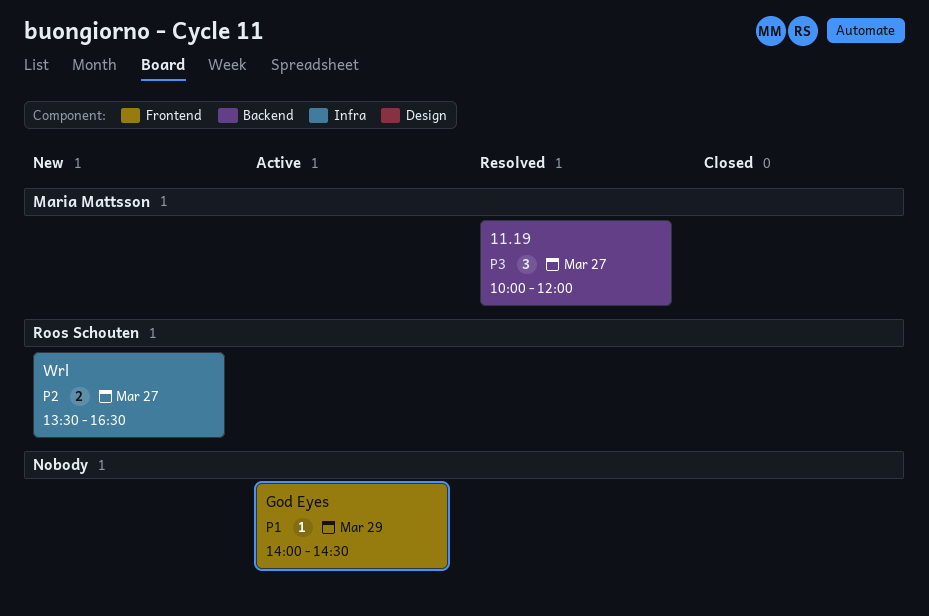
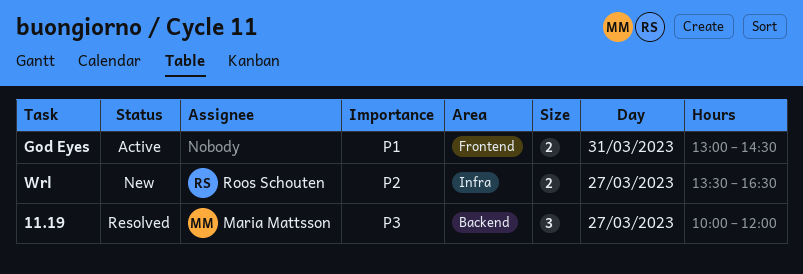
God Eyes, estimate: 1 -> 2
God Eyes, day: Mar 29 -> Mar 31
God Eyes, begins: 14:00 -> 13:00

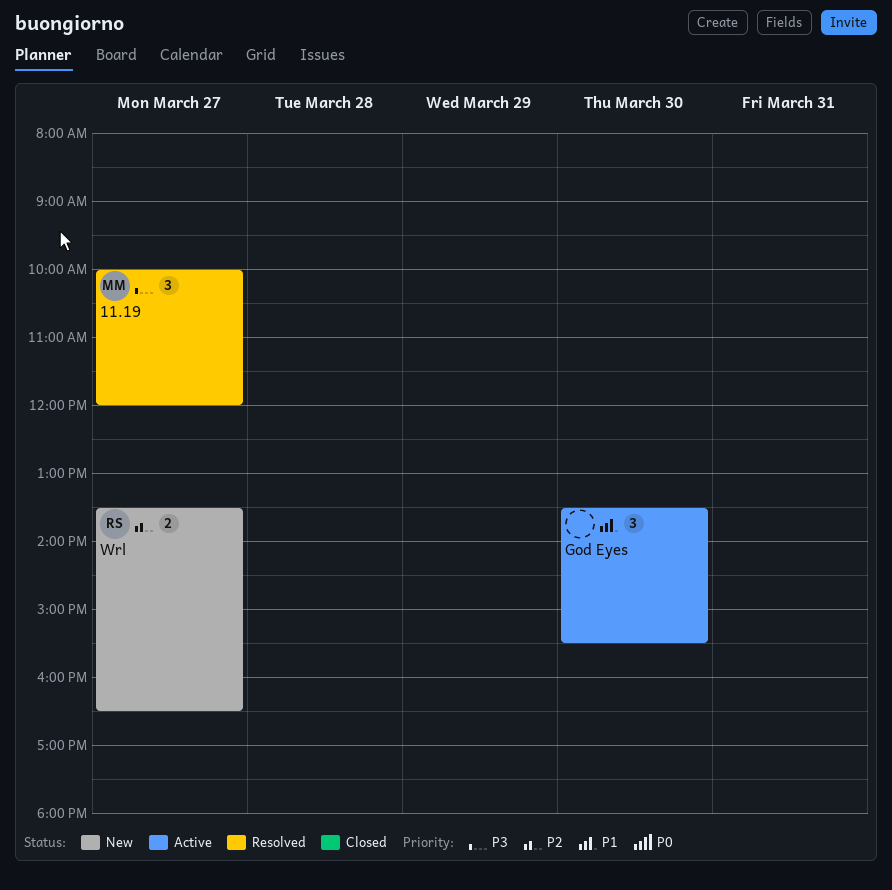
God Eyes, estimate: 2 -> 3
God Eyes, day: Mar 31 -> Mar 30
God Eyes, begins: 13:00 -> 13:30
God Eyes, ends: 14:30 -> 15:30

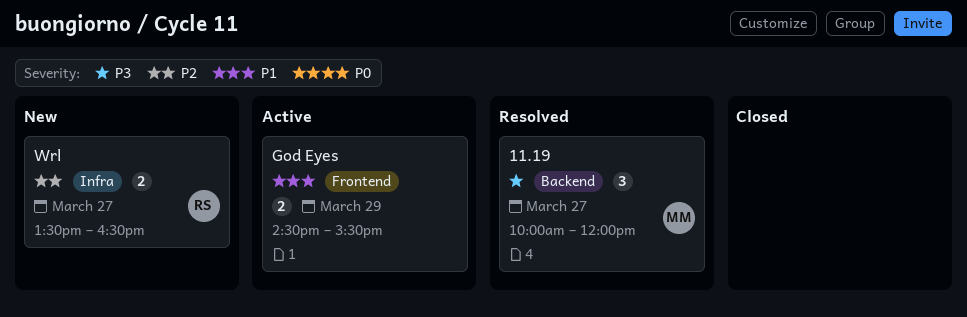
God Eyes, estimate: 3 -> 2
God Eyes, day: Mar 30 -> Mar 29
God Eyes, begins: 13:30 -> 14:30

